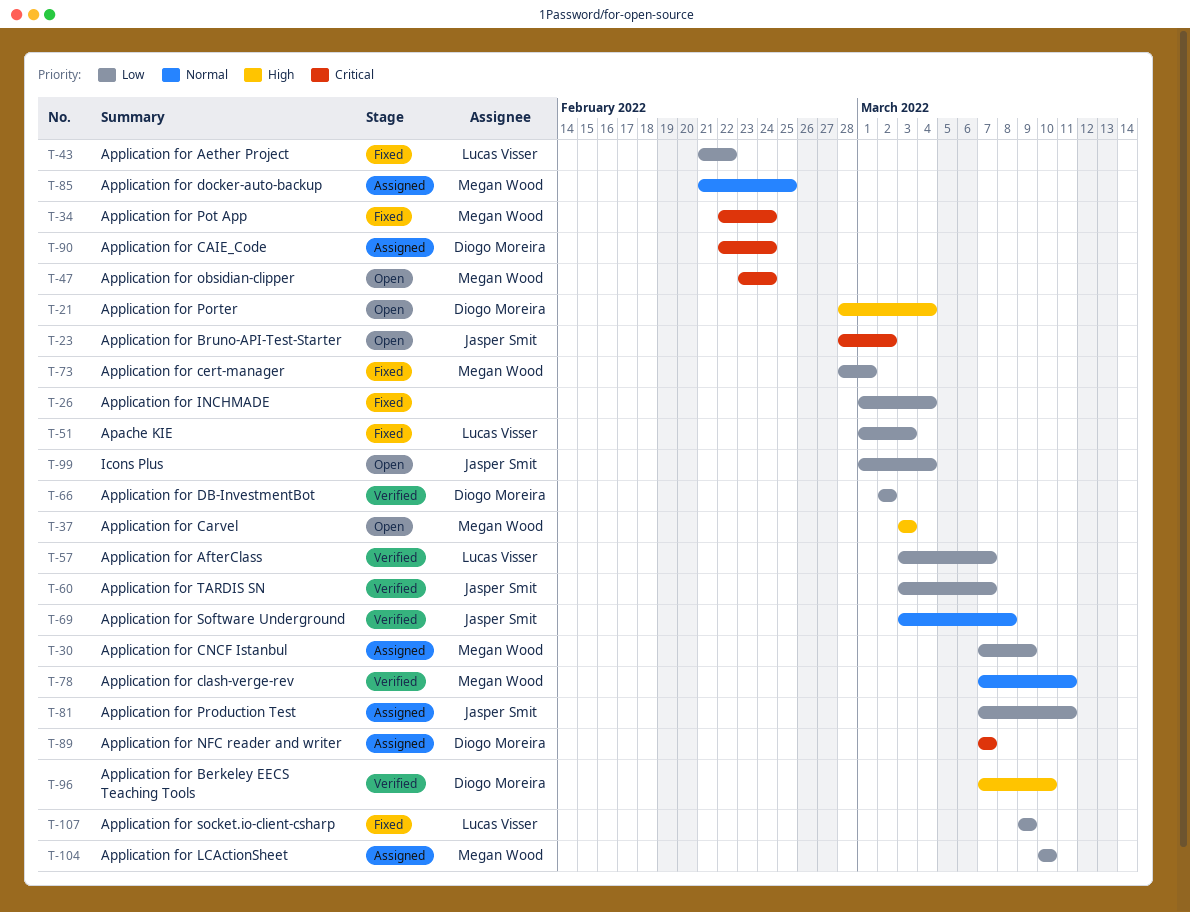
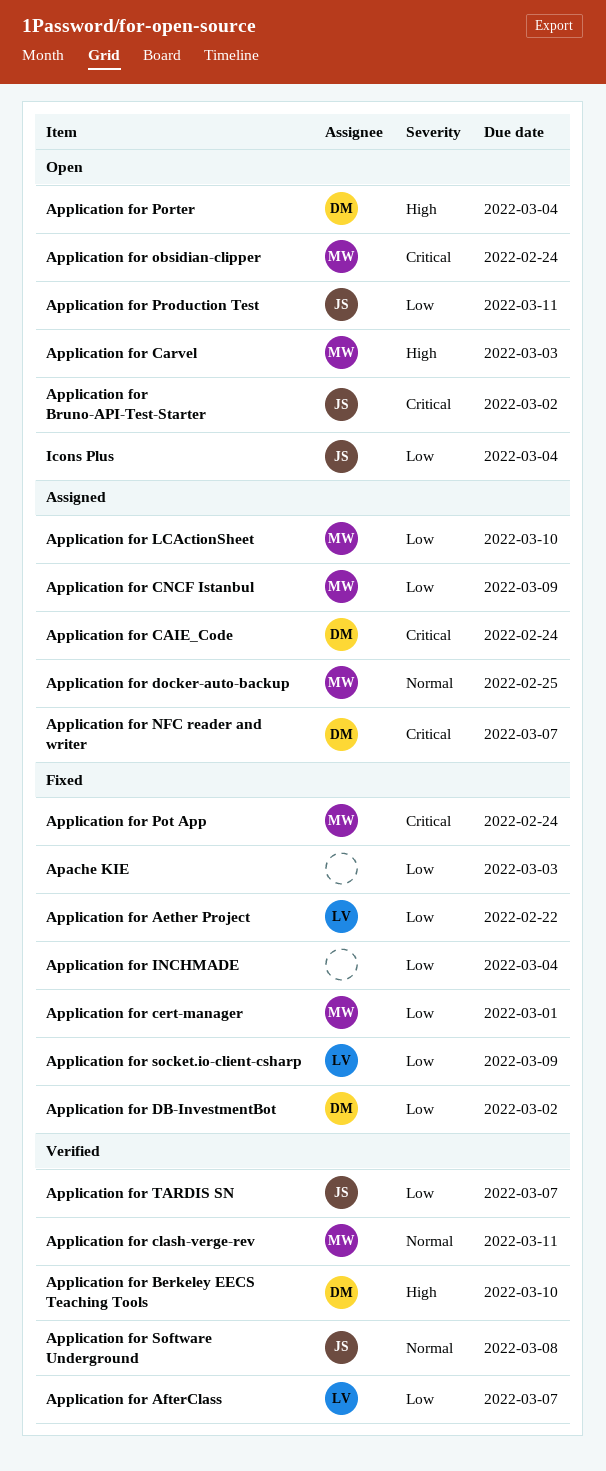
Apache KIE, owner: Lucas Visser -> none
Application for DB-InvestmentBot, status: Verified -> Fixed
Application for Production Test, status: Assigned -> Open

